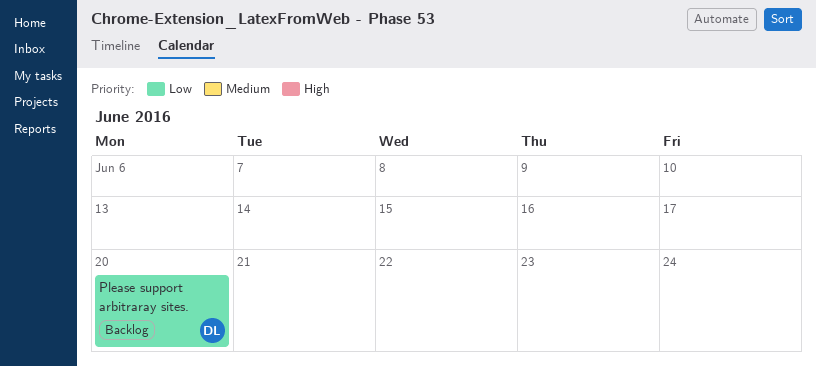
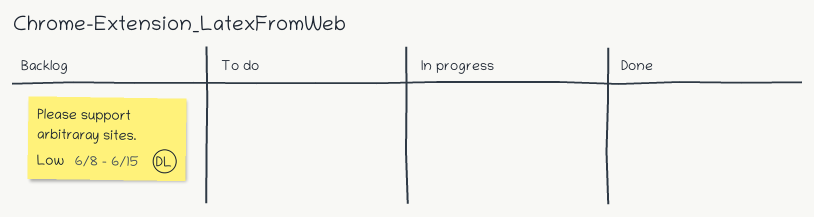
Please support arbitraray sites., due: Jun 20 -> Jun 15

